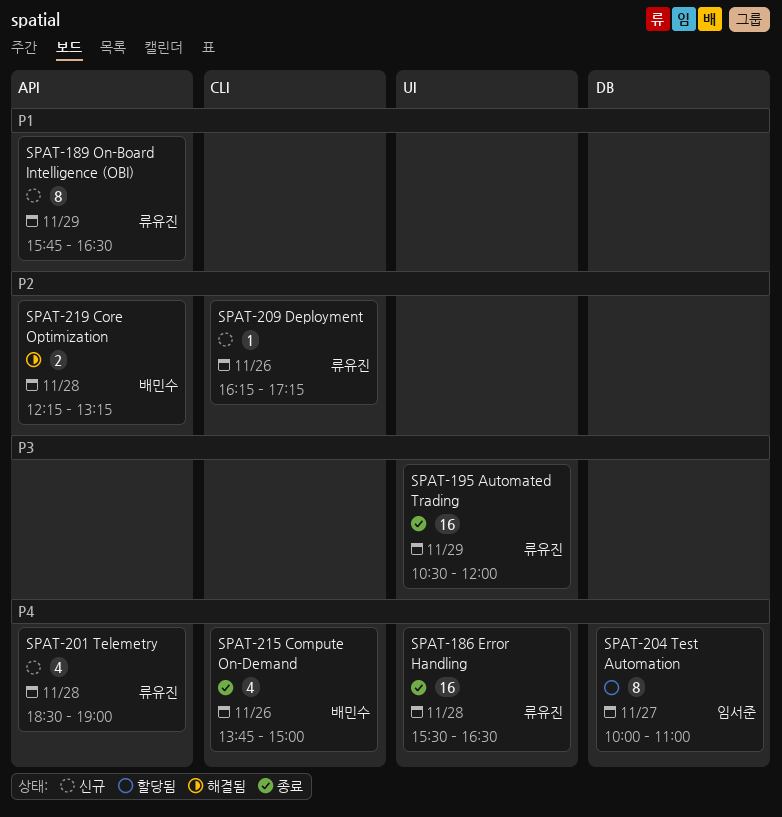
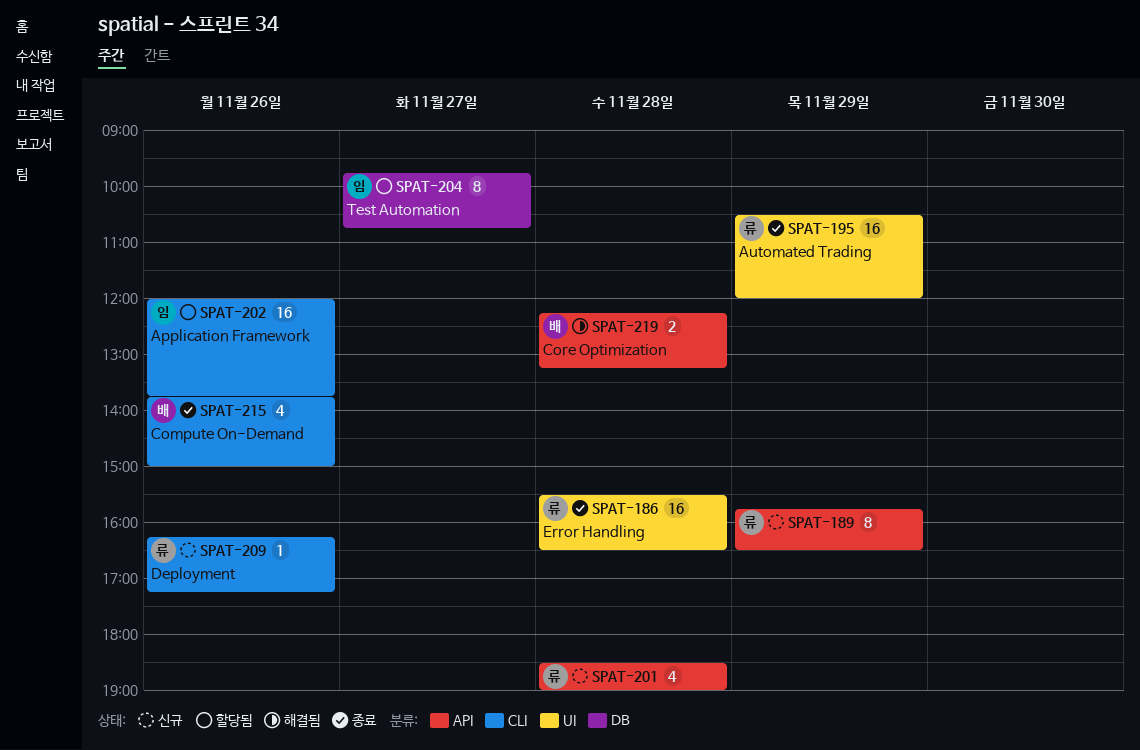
SPAT-202: none -> present
SPAT-204, begins: 10:00 -> 09:45
SPAT-204, ends: 11:00 -> 10:45

